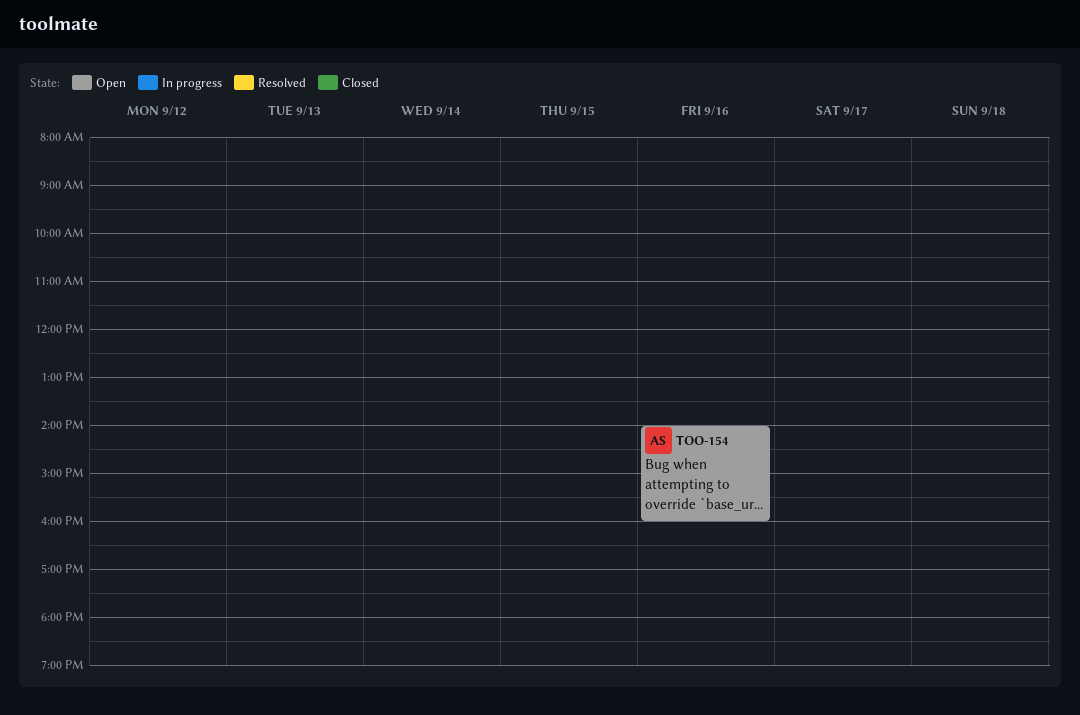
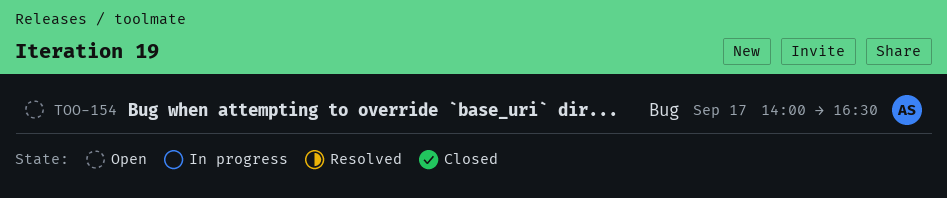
TOO-154, day: Sep 16 -> Sep 17
TOO-154, ends: 16:00 -> 16:30

